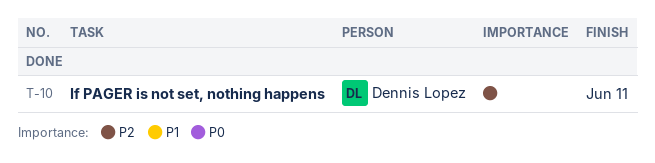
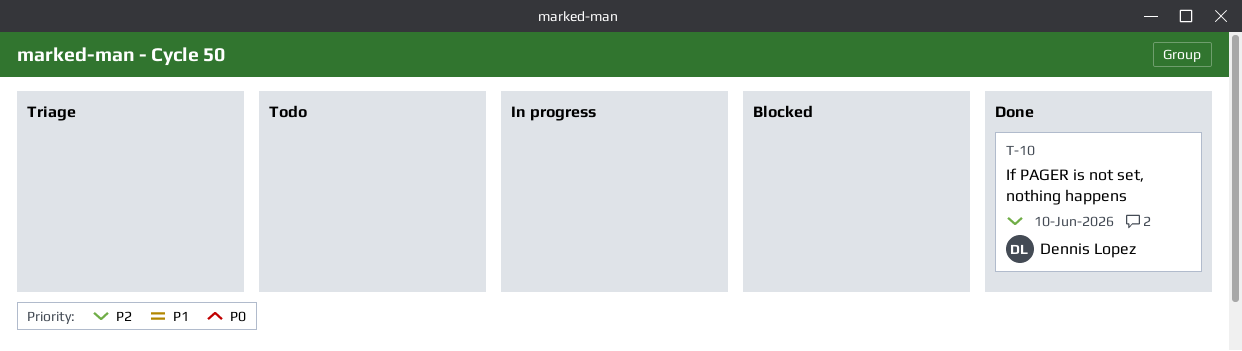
T-10, due: Jun 11 -> Jun 10

